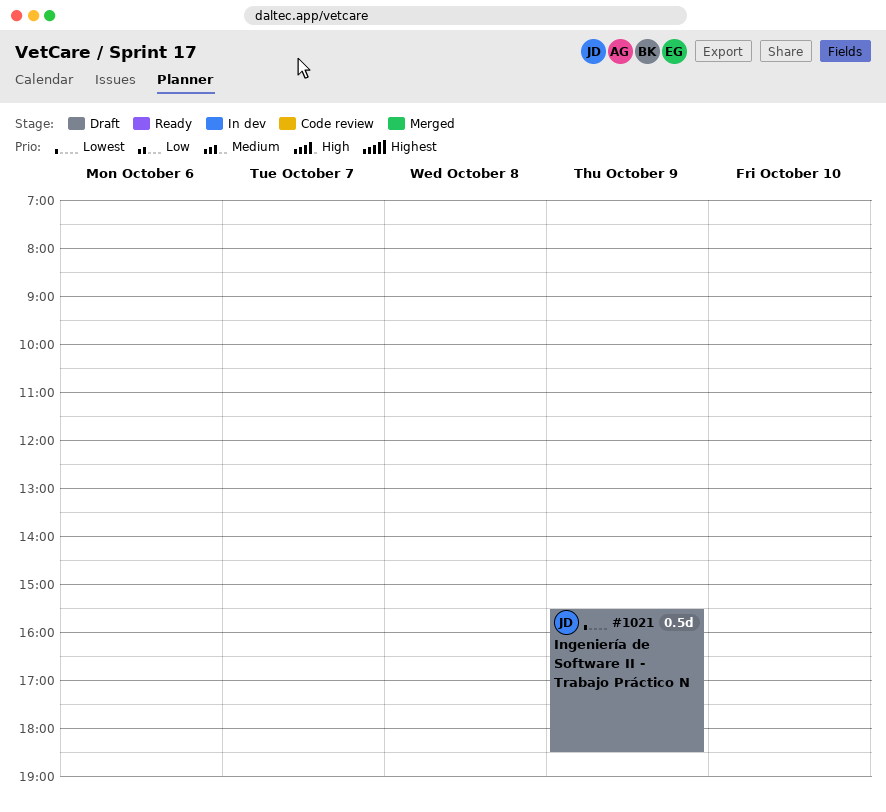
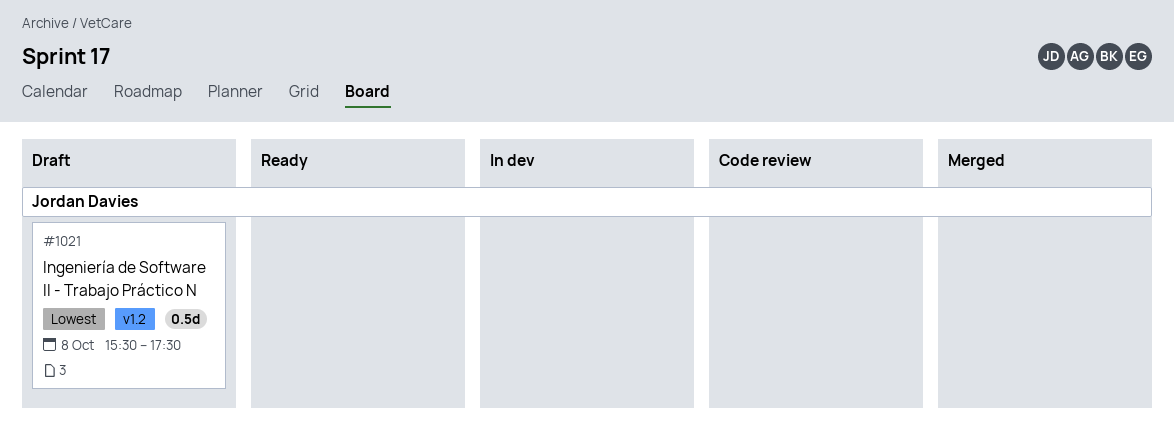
#1021, day: Oct 9 -> Oct 8
#1021, ends: 18:30 -> 17:30

